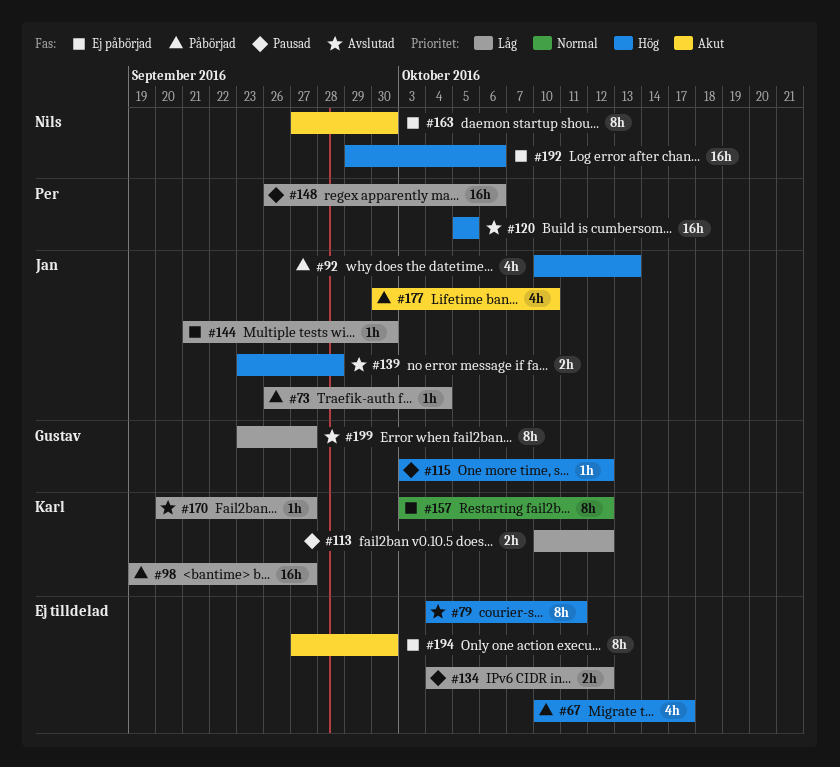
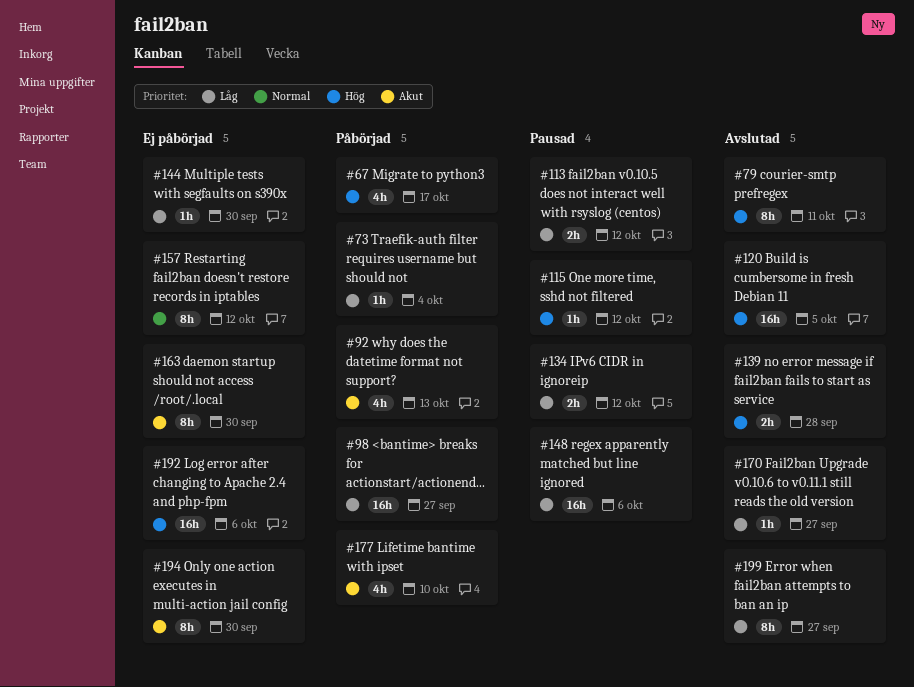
#92, priority: Hög -> Akut

